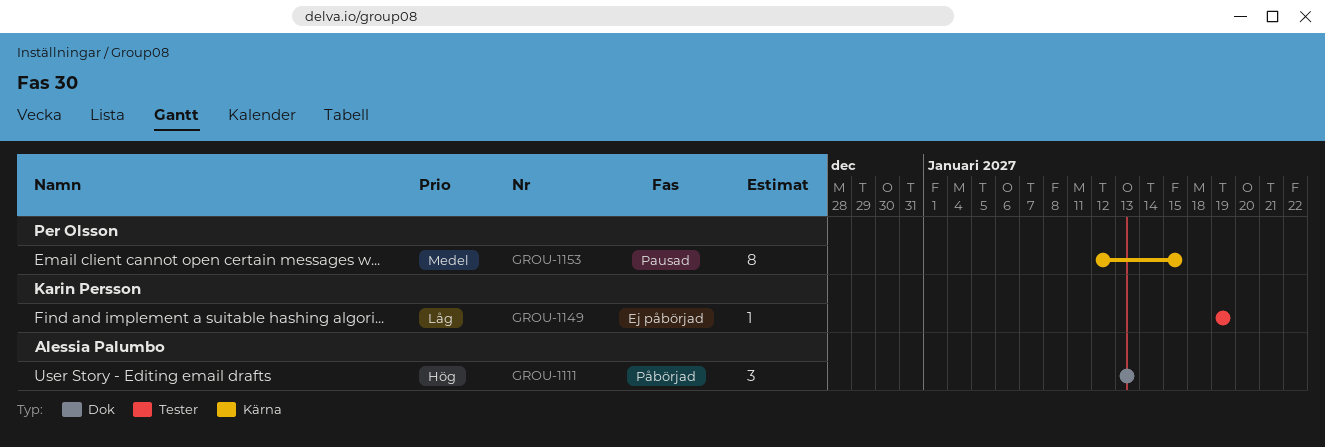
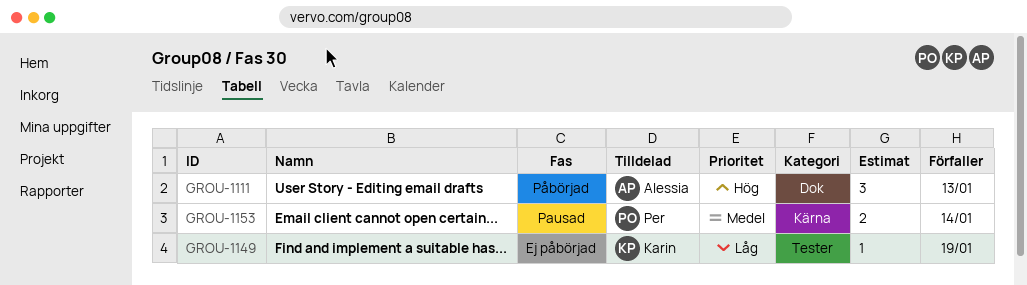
GROU-1153, estimate: 8 -> 2
GROU-1153, due: Jan 15 -> Jan 14

